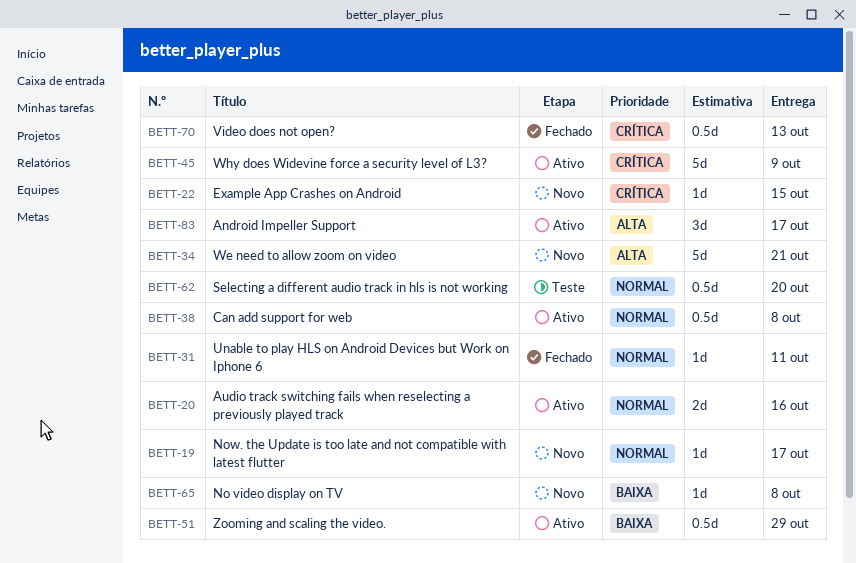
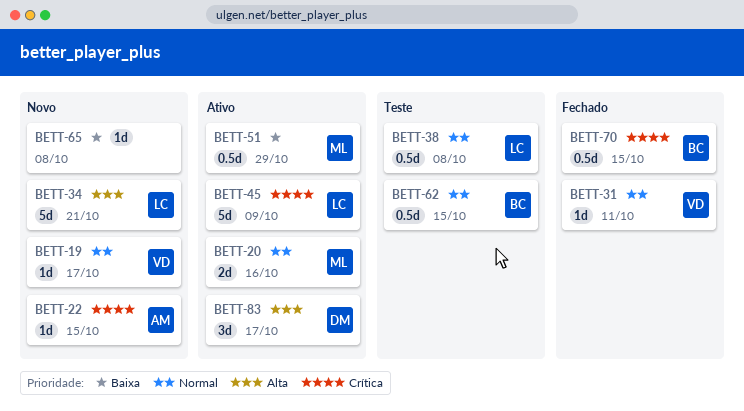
BETT-38, status: Ativo -> Teste
BETT-62, due: Oct 20 -> Oct 15
BETT-70, due: Oct 13 -> Oct 15

